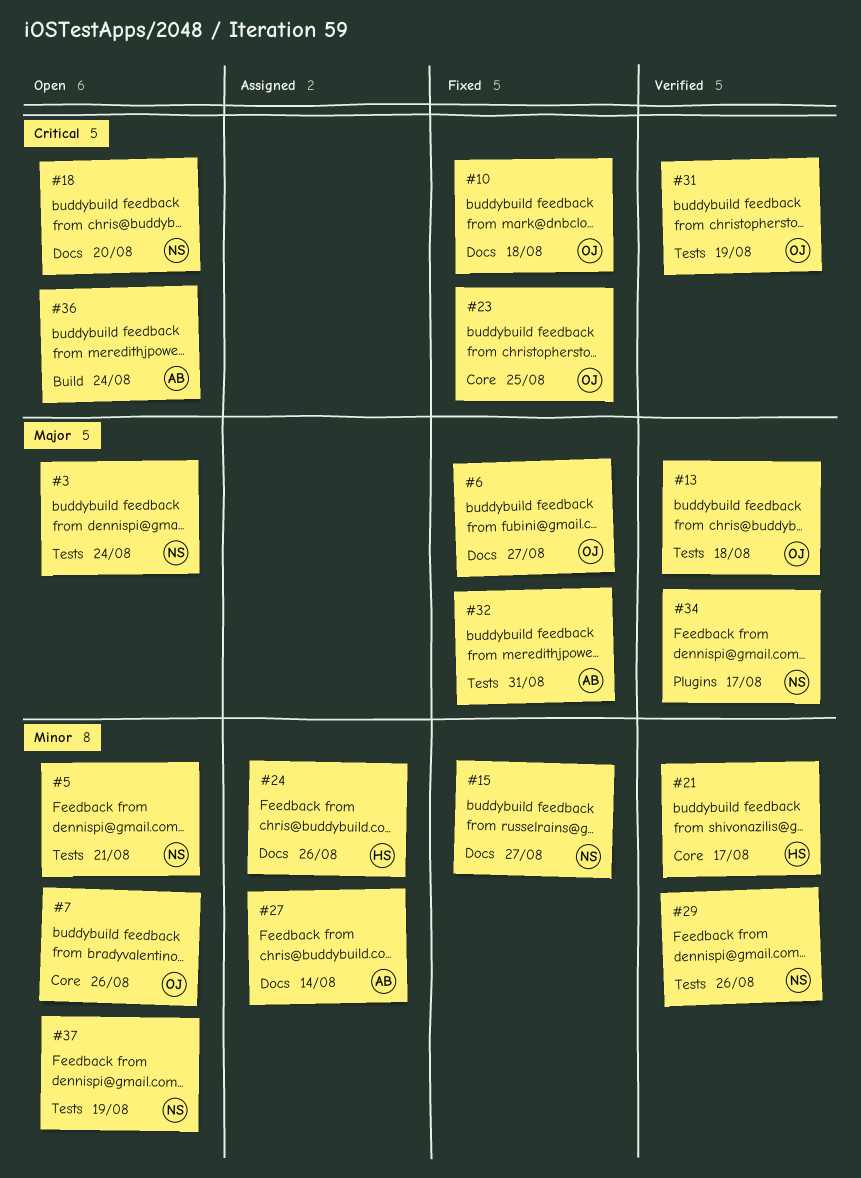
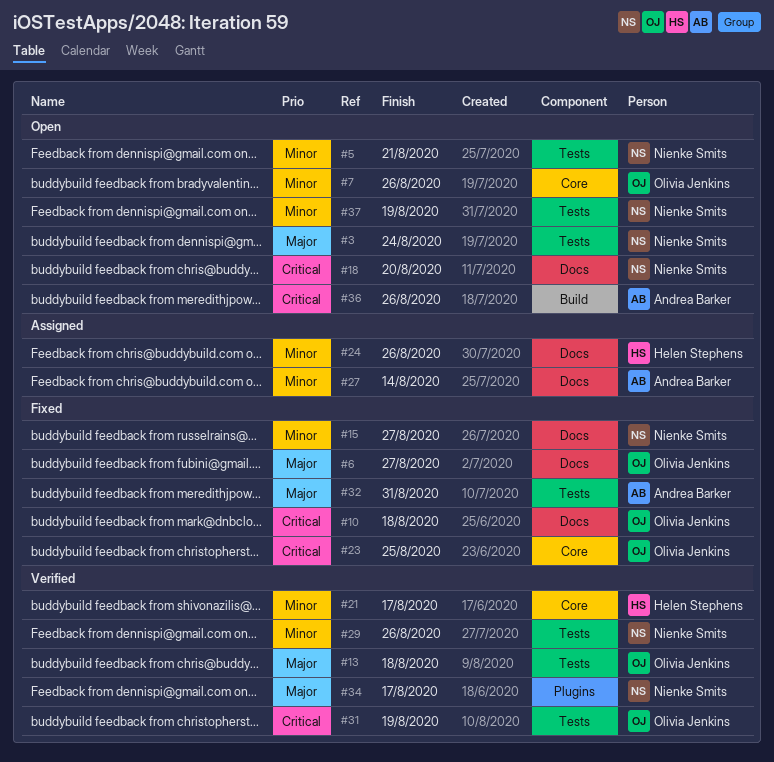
#36, due: Aug 24 -> Aug 26

